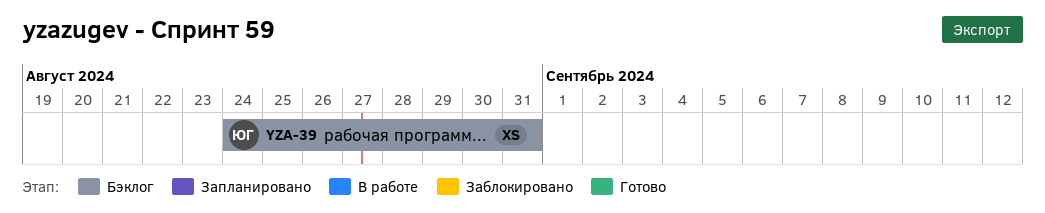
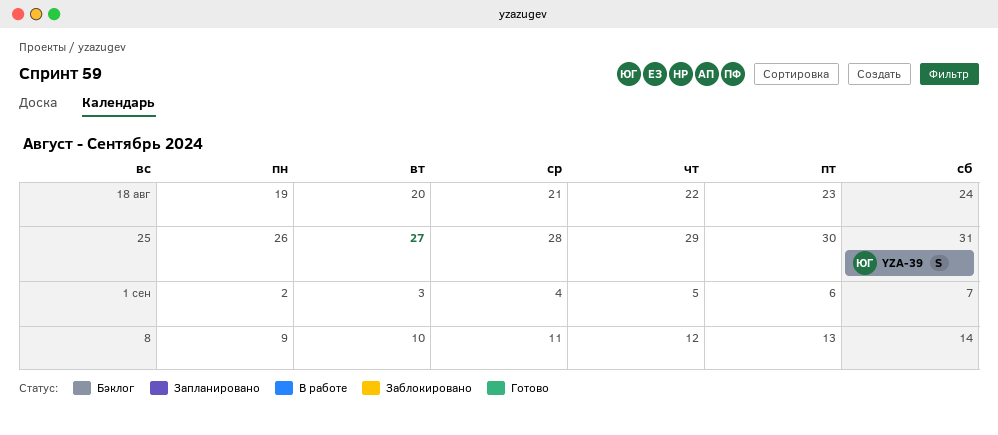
YZA-39, estimate: XS -> S
YZA-39, start: Aug 24 -> Aug 31

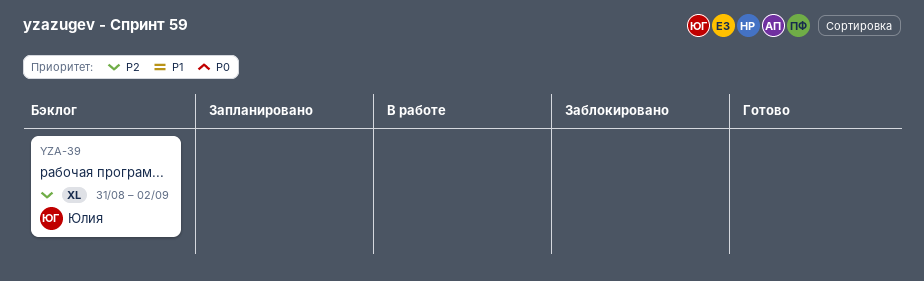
YZA-39, estimate: S -> XL
YZA-39, due: Aug 31 -> Sep 2

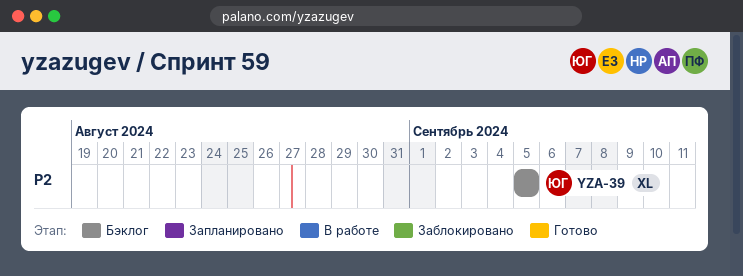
YZA-39, start: Aug 31 -> Sep 5
YZA-39, due: Sep 2 -> Sep 5

